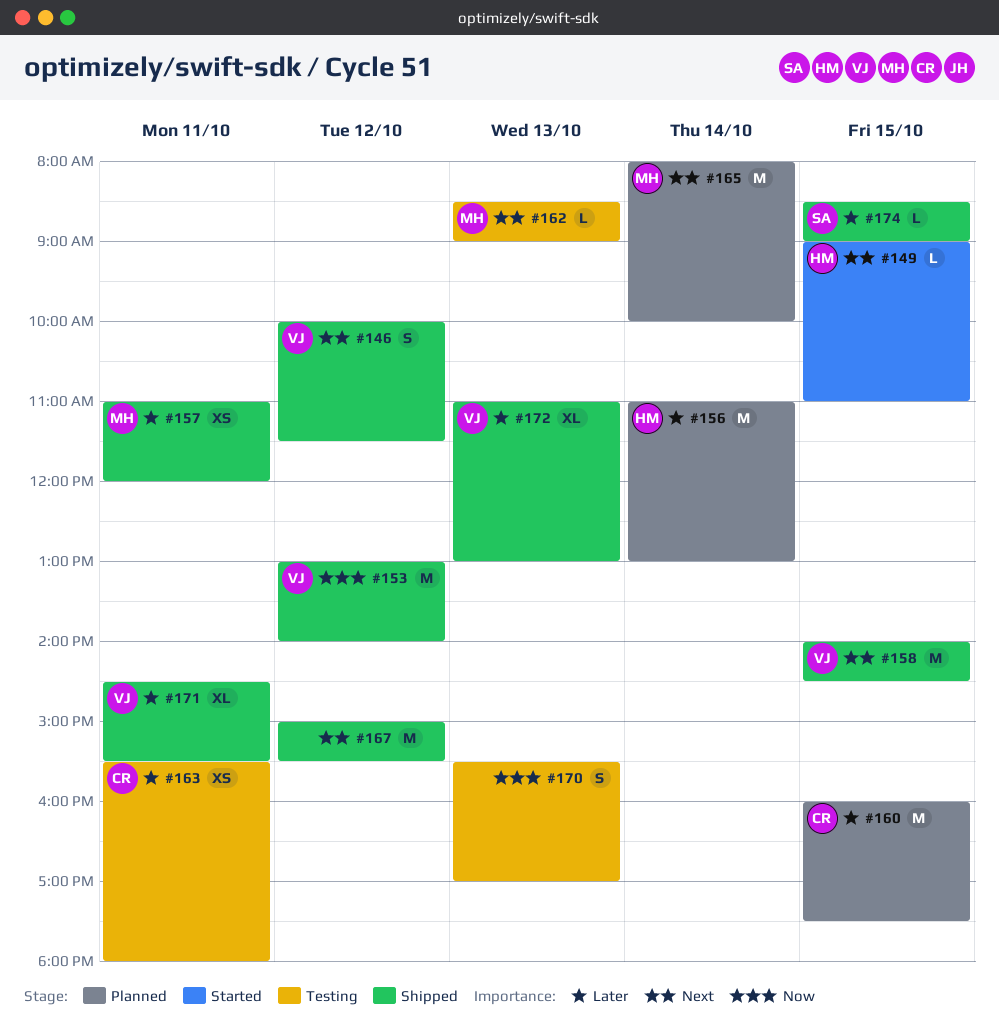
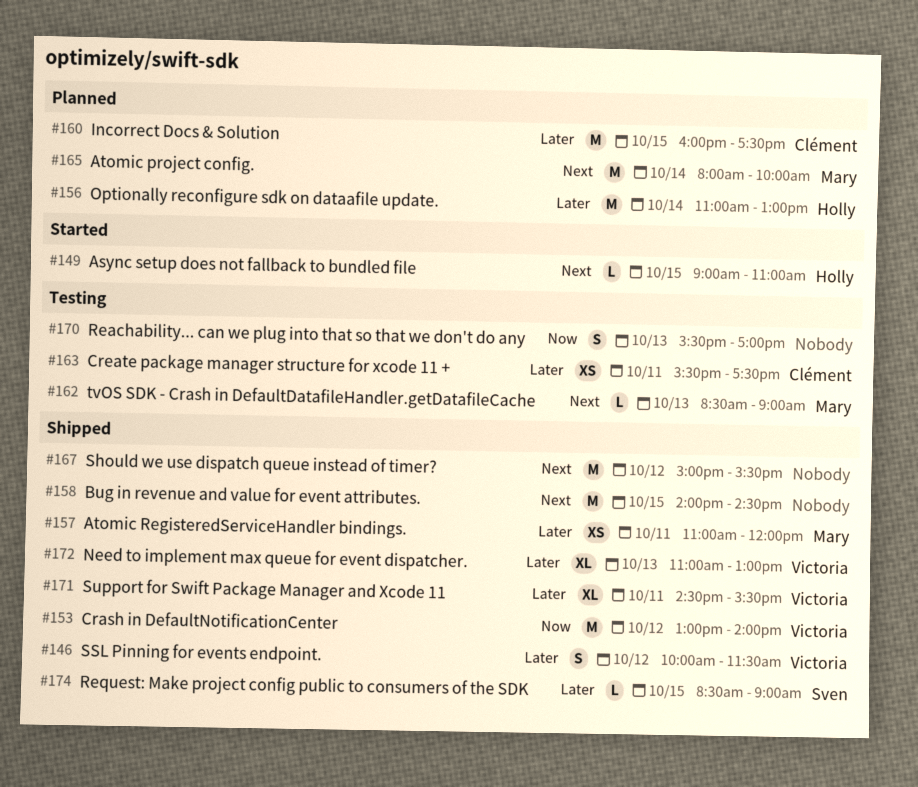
#146, priority: Next -> Later
#158, owner: Victoria -> none
#163, ends: 18:00 -> 17:30

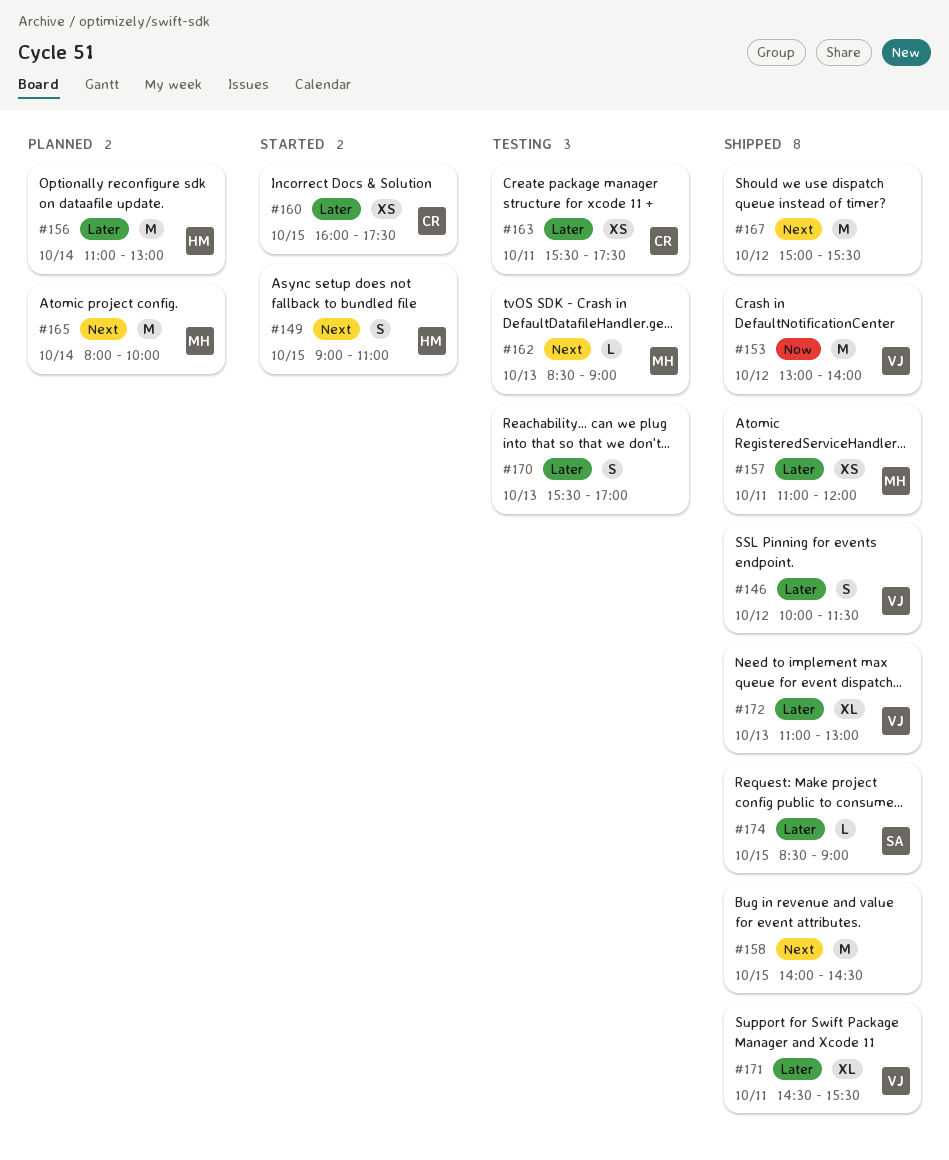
#149, estimate: L -> S
#160, status: Planned -> Started
#160, estimate: M -> XS
#170, priority: Now -> Later

